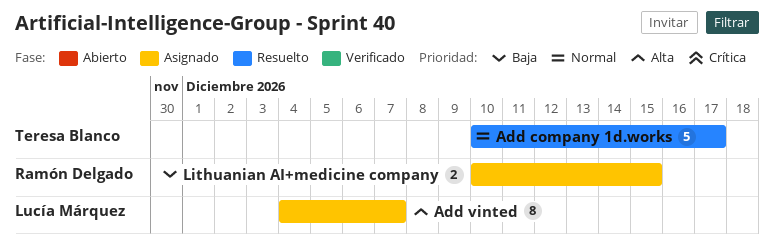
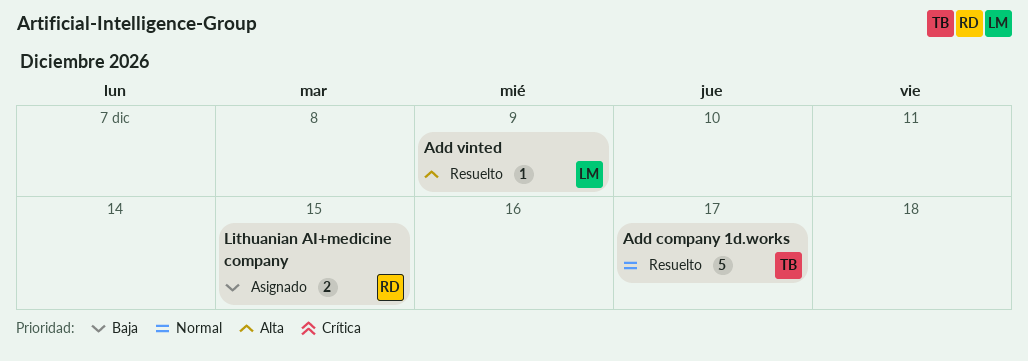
Add vinted, status: Asignado -> Resuelto
Add vinted, estimate: 8 -> 1
Add vinted, due: Dec 7 -> Dec 9

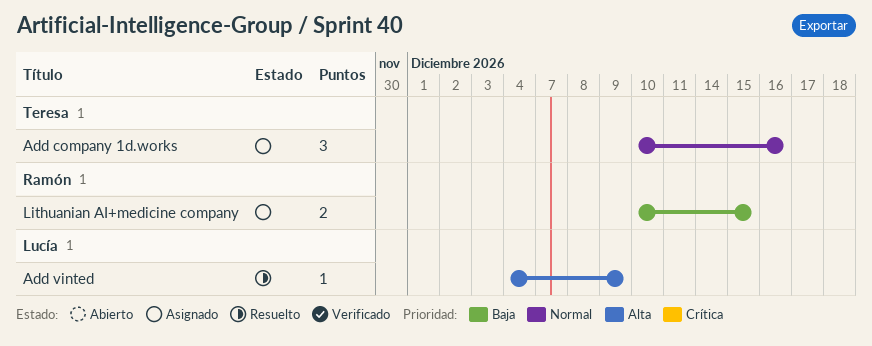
Add company 1d.works, status: Resuelto -> Asignado
Add company 1d.works, estimate: 5 -> 3
Add company 1d.works, due: Dec 17 -> Dec 16

